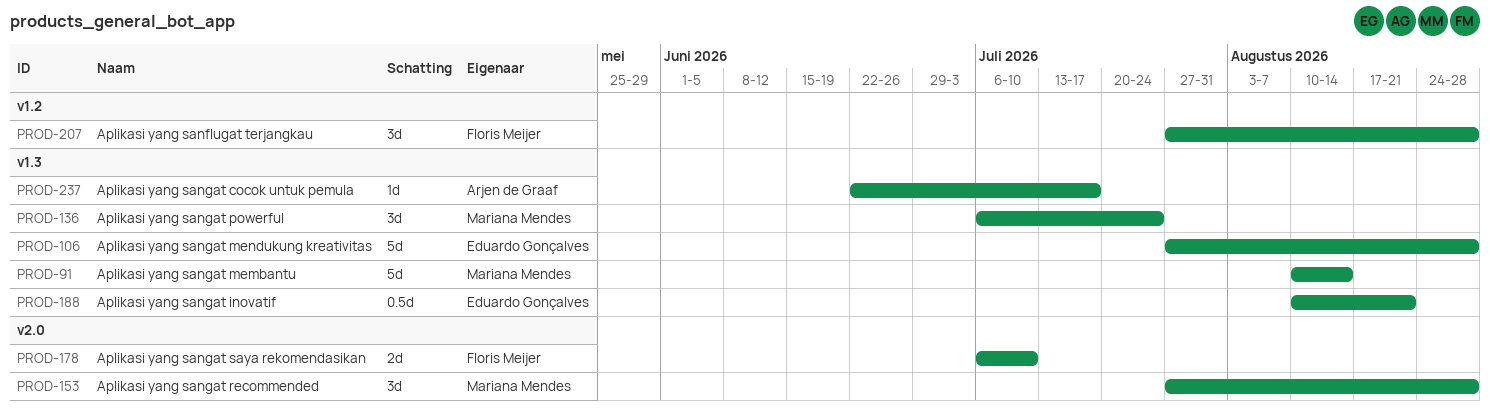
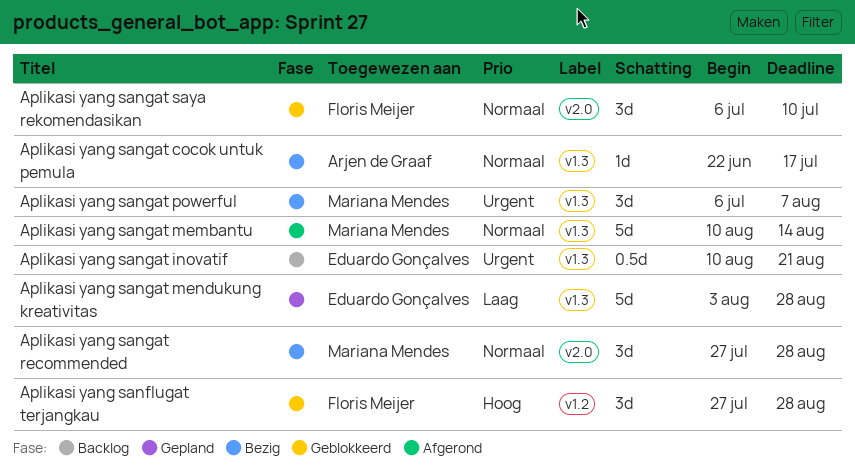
Aplikasi yang sangat mendukung kreativitas, start: Jul 27 -> Aug 3
Aplikasi yang sangat powerful, due: Jul 24 -> Aug 7
Aplikasi yang sangat saya rekomendasikan, estimate: 2d -> 3d

